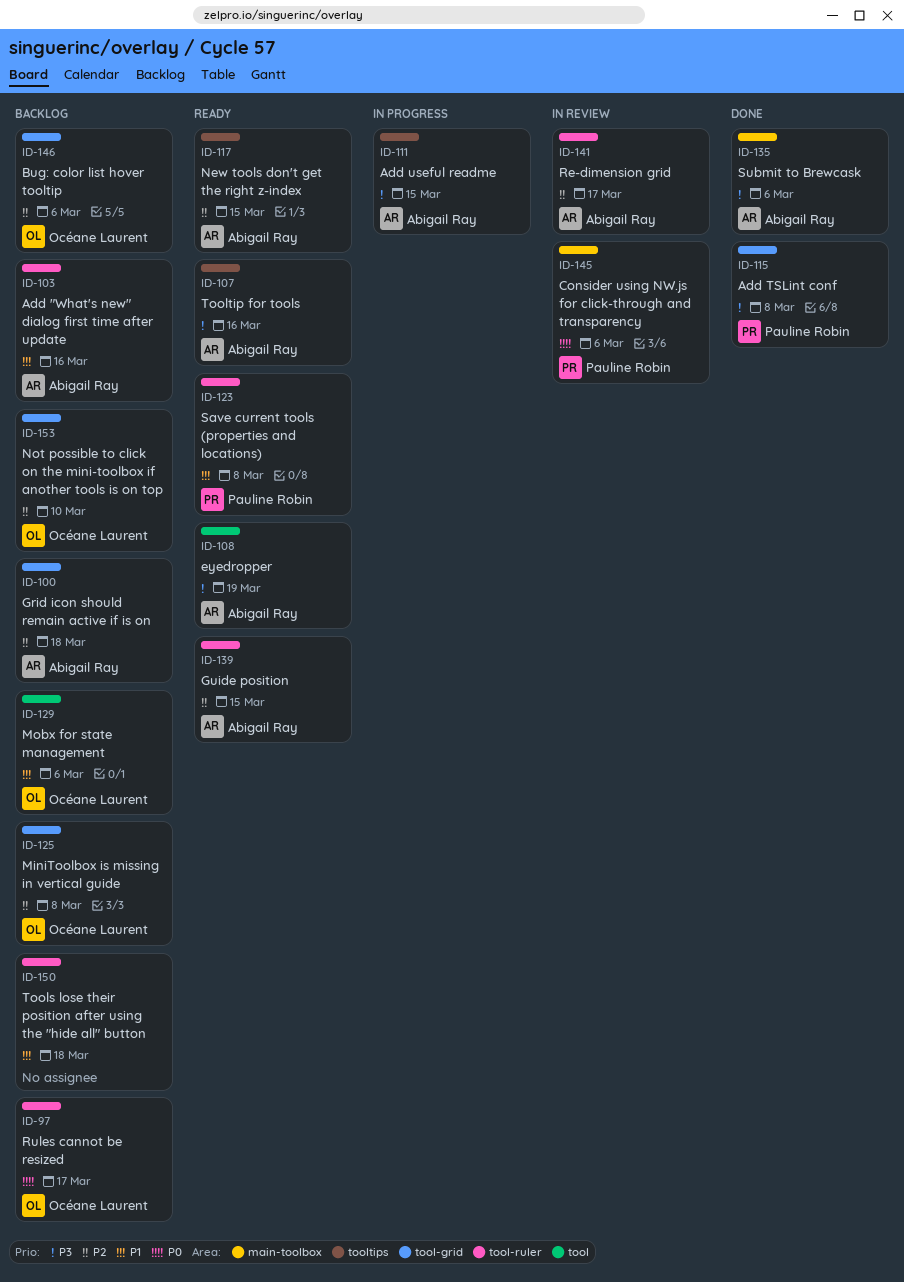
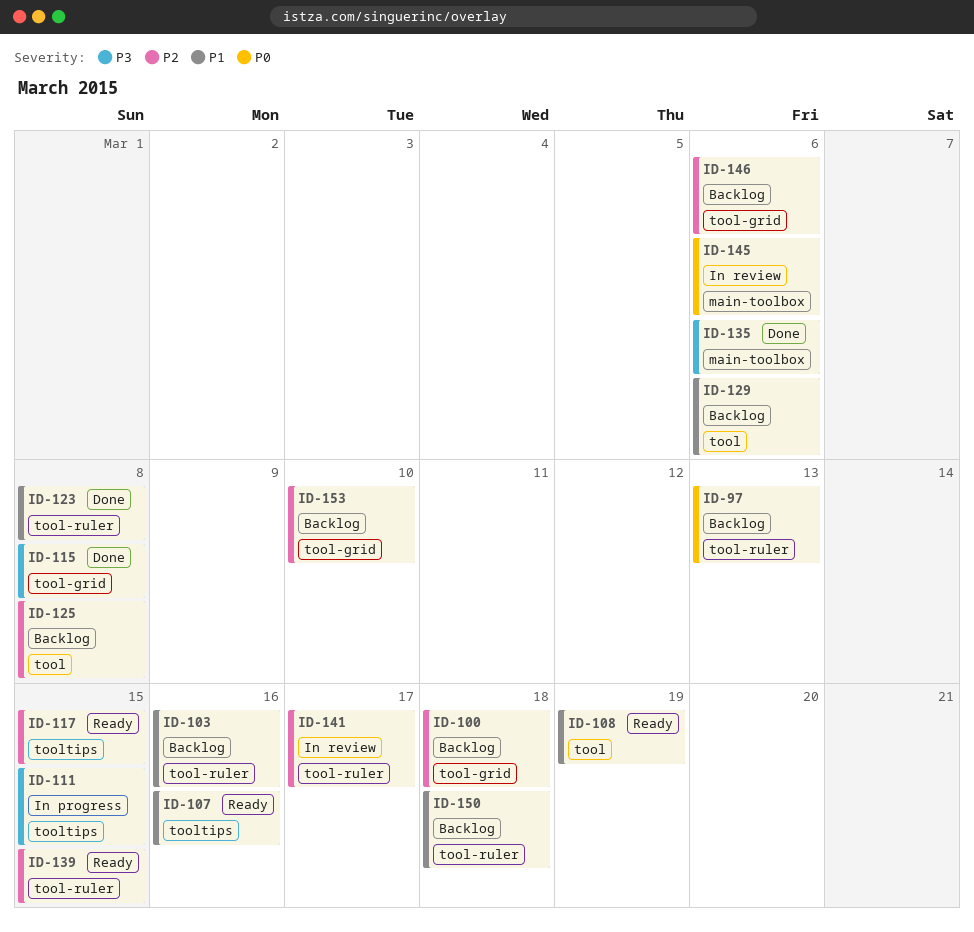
ID-97, due: Mar 17 -> Mar 13
ID-107, priority: P3 -> P1
ID-108, priority: P3 -> P1
ID-123, status: Ready -> Done
ID-125, label: tool-grid -> tool

